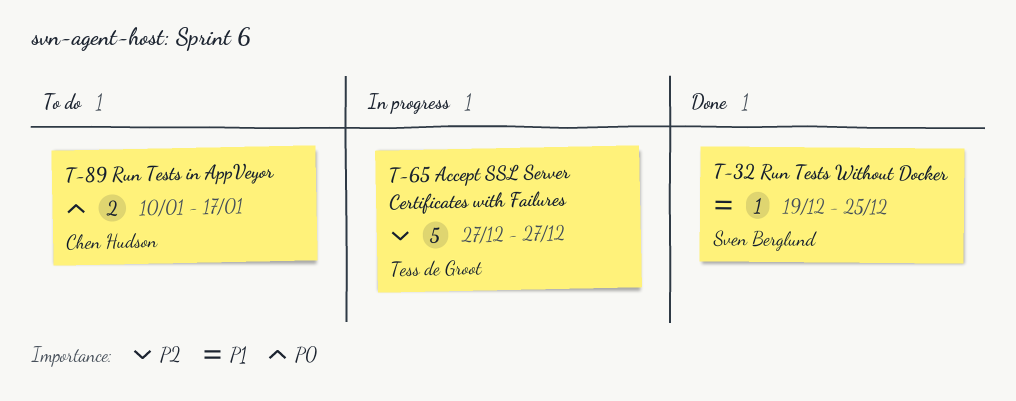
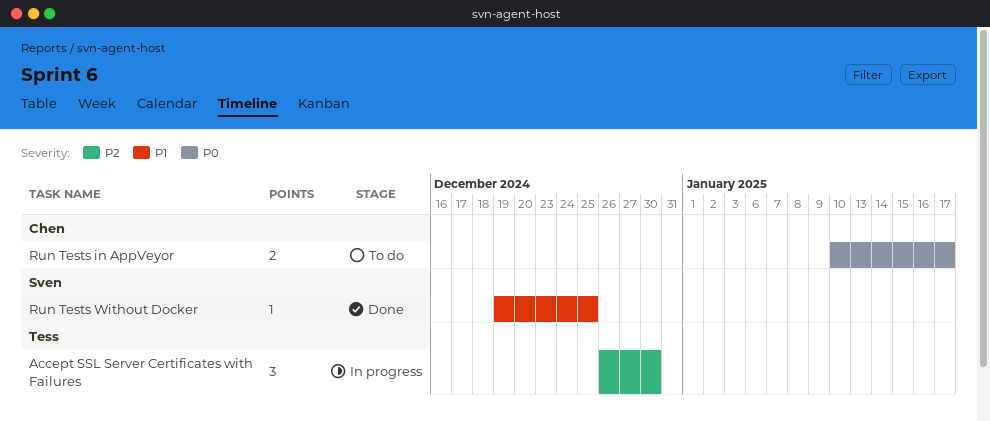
Accept SSL Server Certificates with Failures, estimate: 5 -> 3
Accept SSL Server Certificates with Failures, start: Dec 27 -> Dec 26
Accept SSL Server Certificates with Failures, due: Dec 27 -> Dec 30

